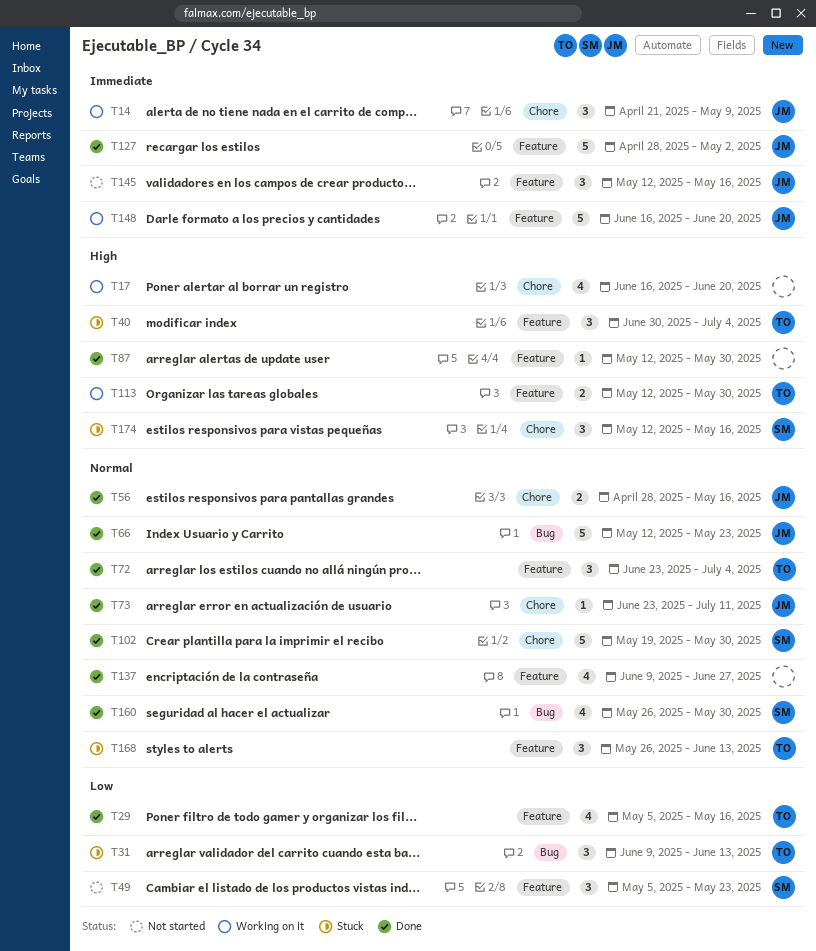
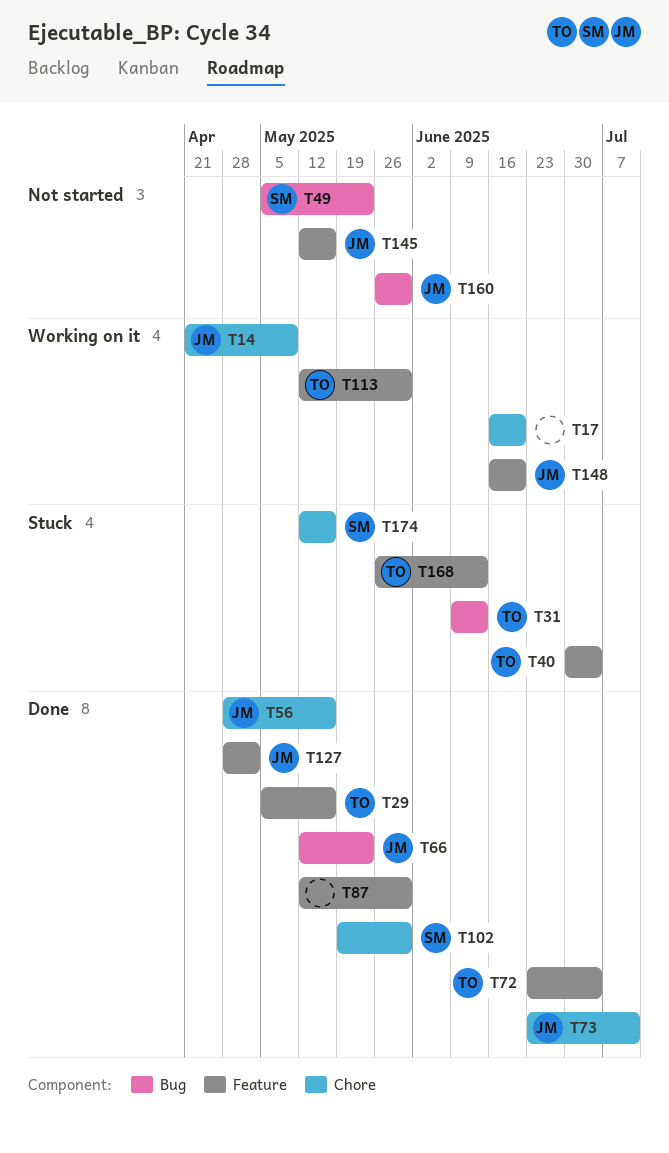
T49, label: Feature -> Bug
T137: present -> none
T160, status: Done -> Not started
T160, owner: SM -> JM

